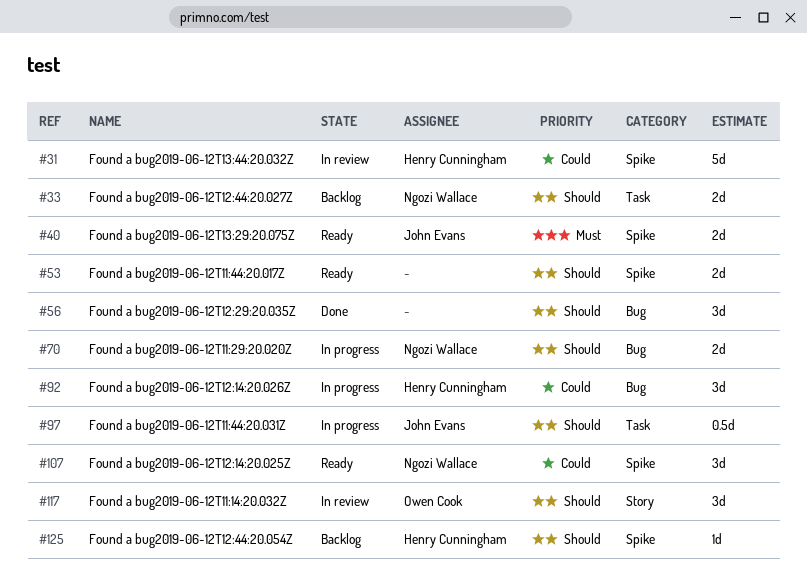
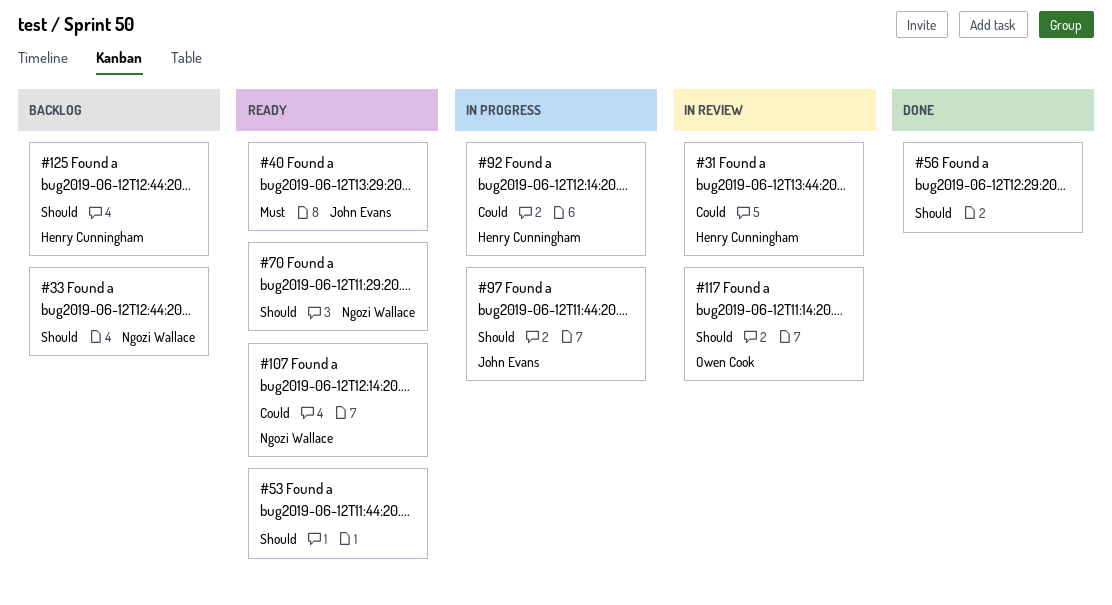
#70, status: In progress -> Ready

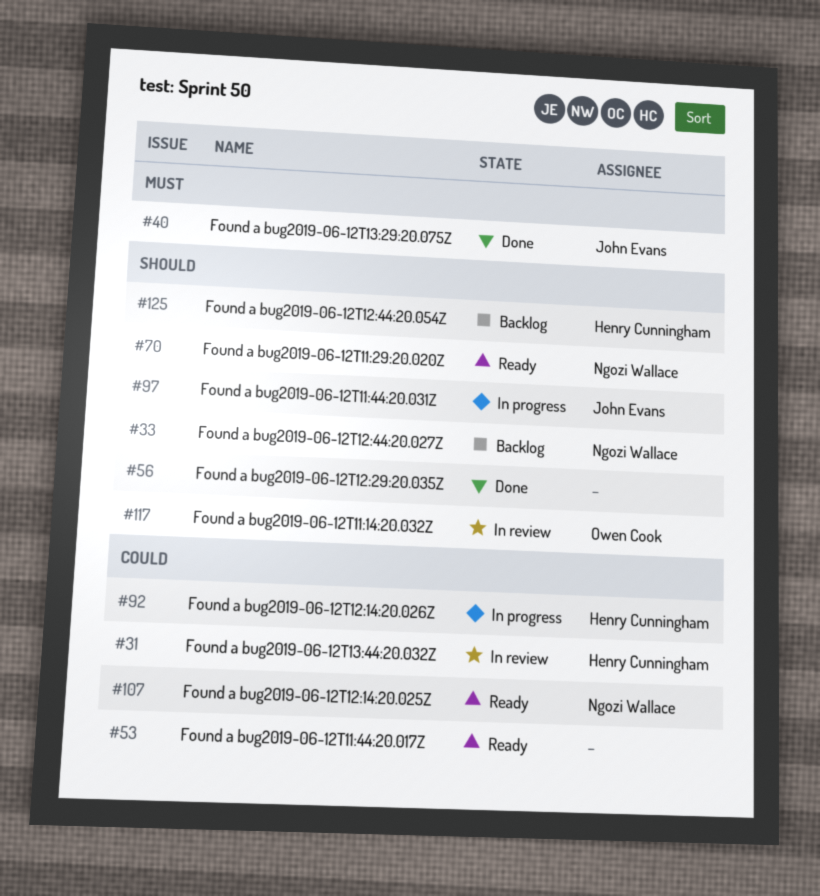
#40, status: Ready -> Done
#53, priority: Should -> Could

